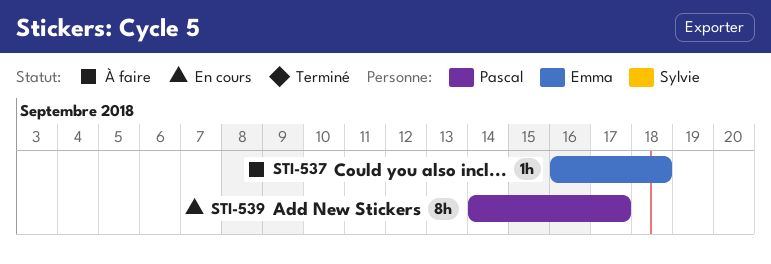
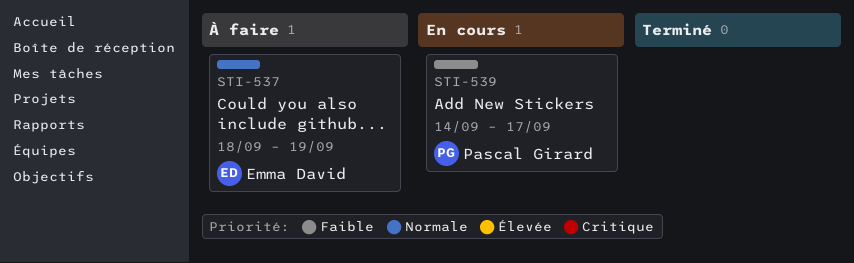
STI-537, start: Sep 16 -> Sep 18
STI-537, due: Sep 18 -> Sep 19

